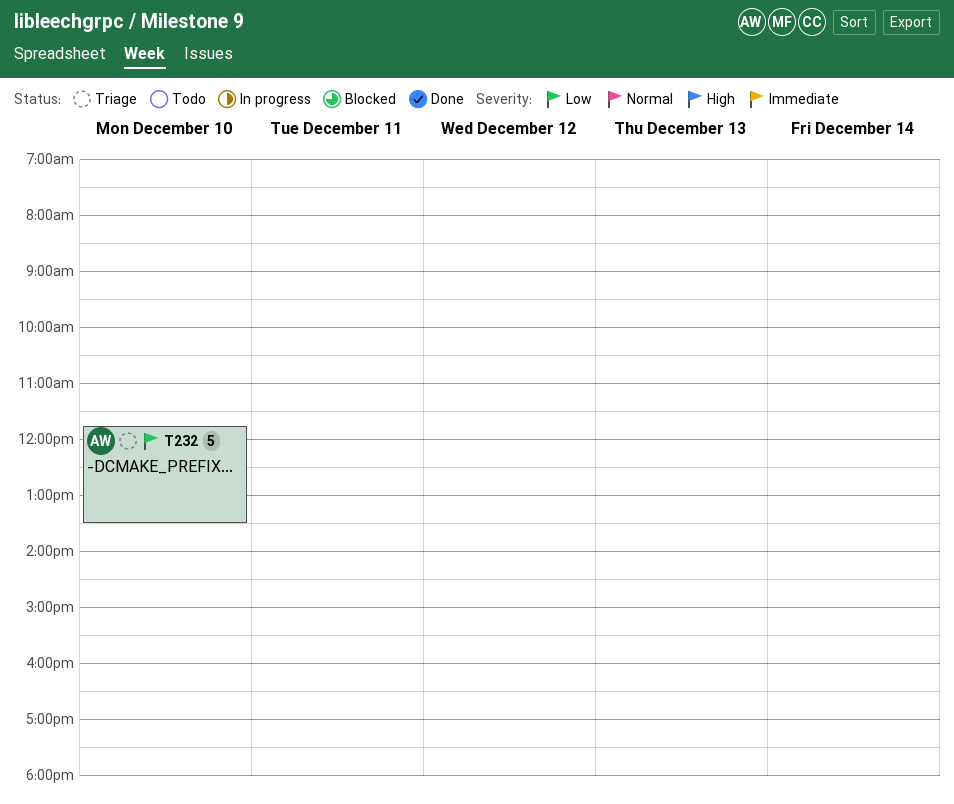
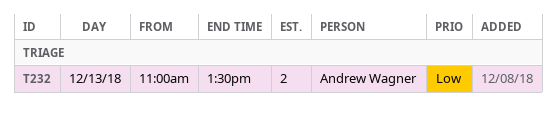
T232, estimate: 5 -> 2
T232, day: Dec 10 -> Dec 13
T232, begins: 11:45 -> 11:00

